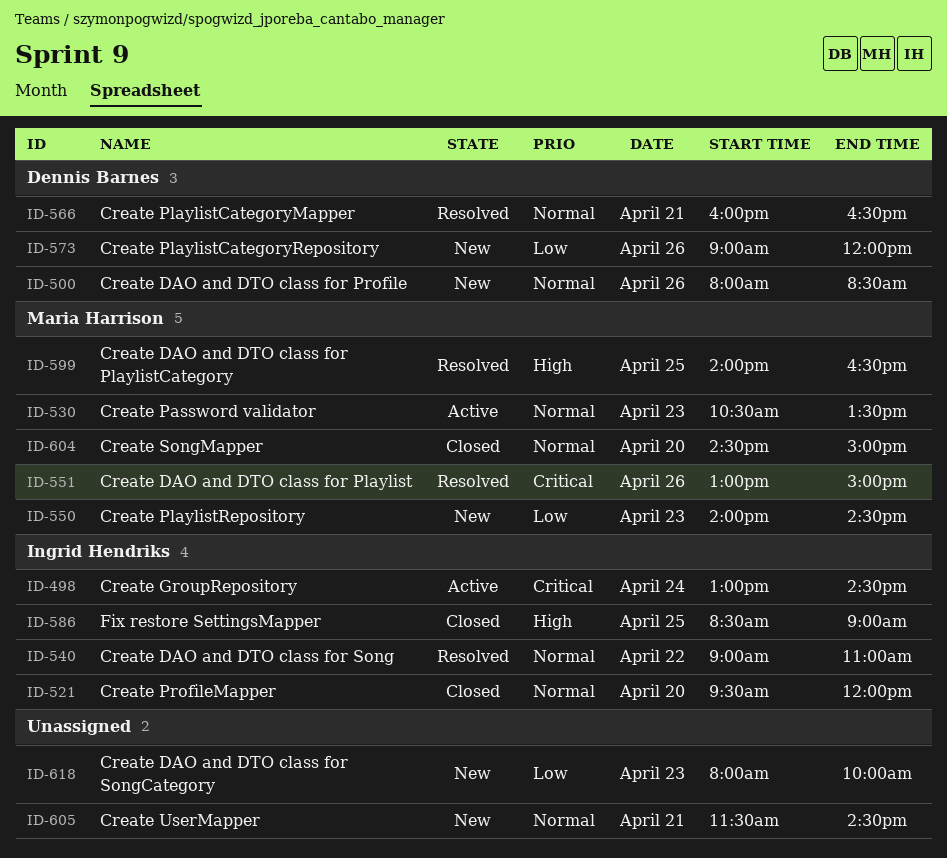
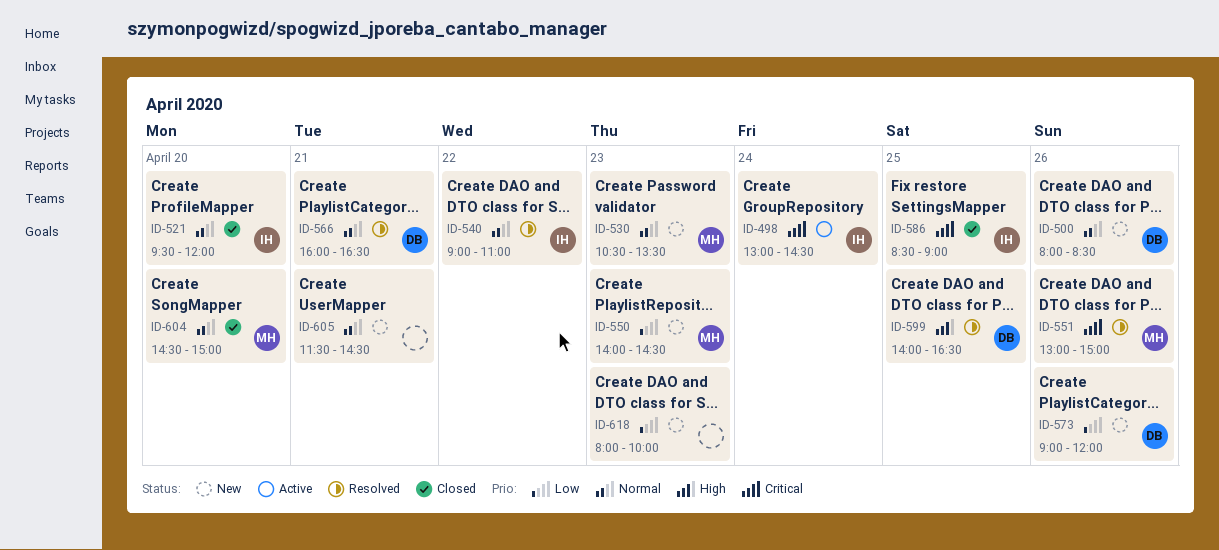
ID-530, status: Active -> New
ID-586, priority: High -> Critical
ID-599, owner: Maria Harrison -> Dennis Barnes

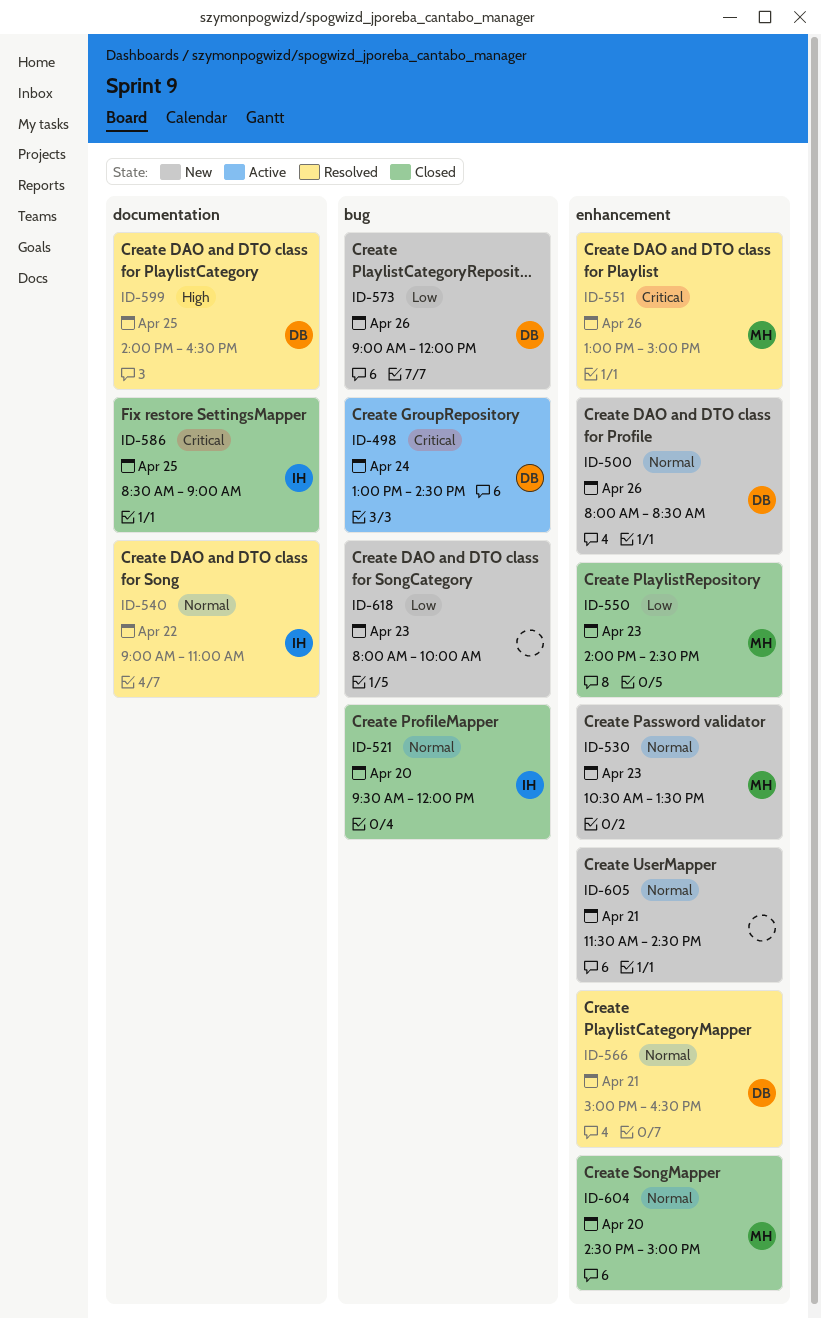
ID-498, owner: IH -> DB
ID-550, status: New -> Closed
ID-566, begins: 16:00 -> 15:00

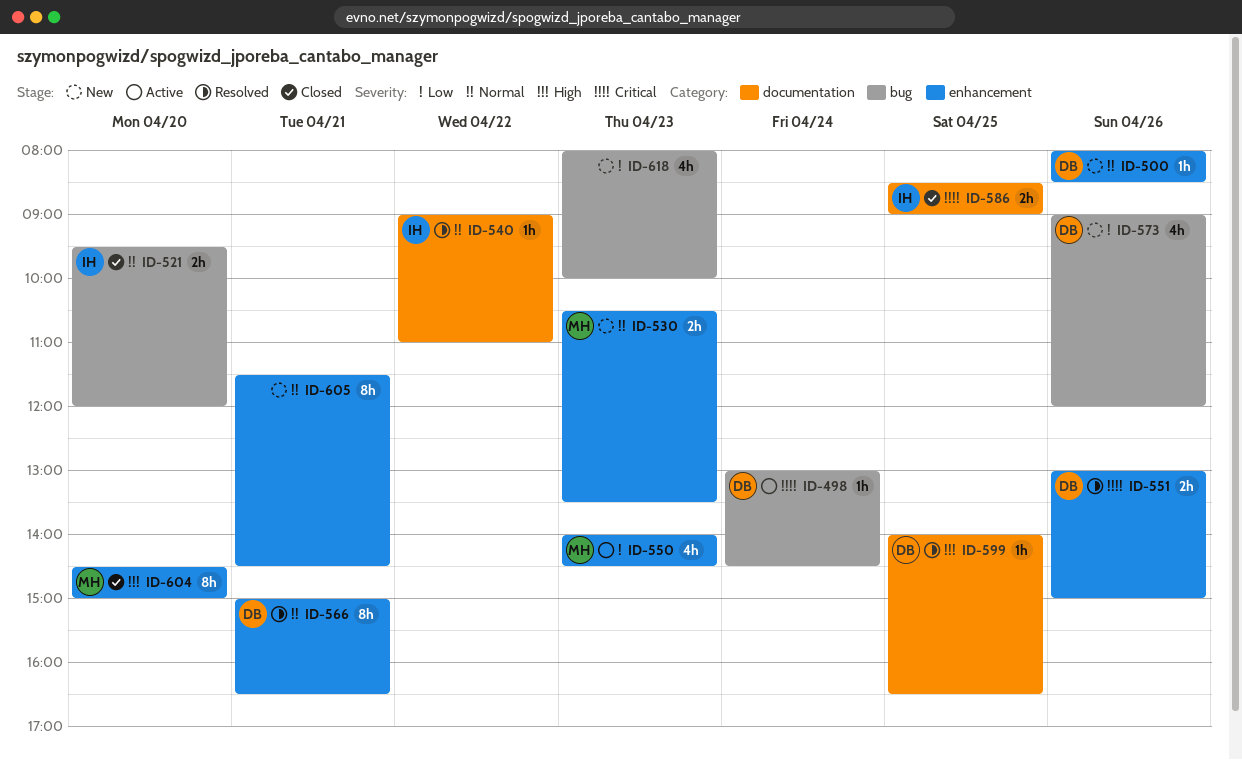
ID-550, status: Closed -> Active
ID-551, owner: MH -> DB
ID-604, priority: Normal -> High

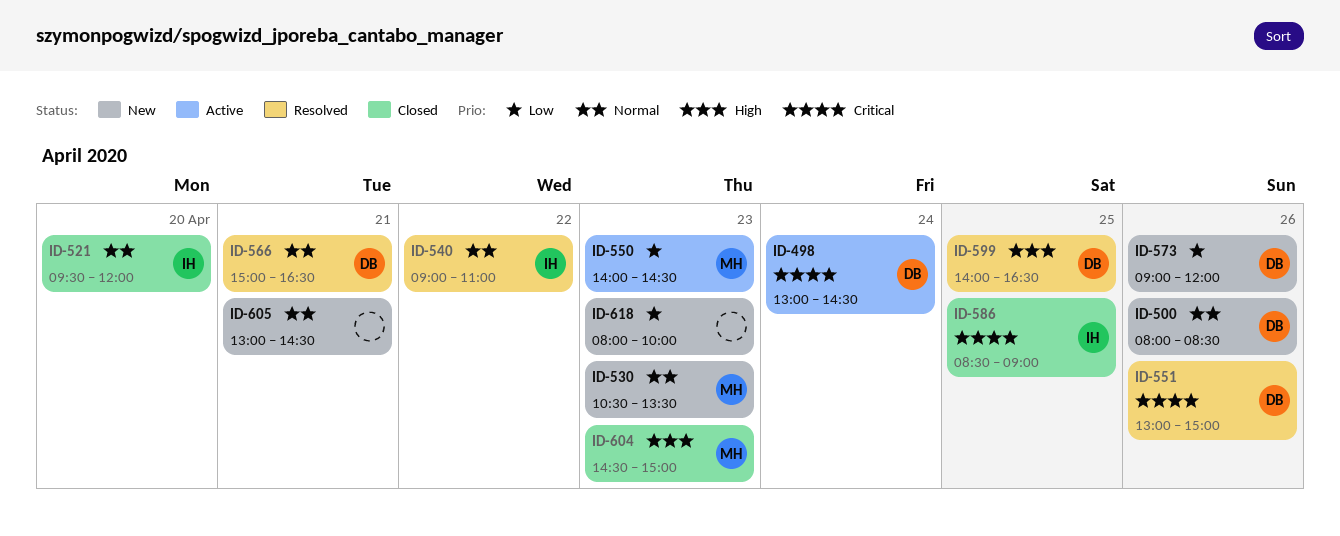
ID-604, day: Apr 20 -> Apr 23
ID-605, begins: 11:30 -> 13:00

